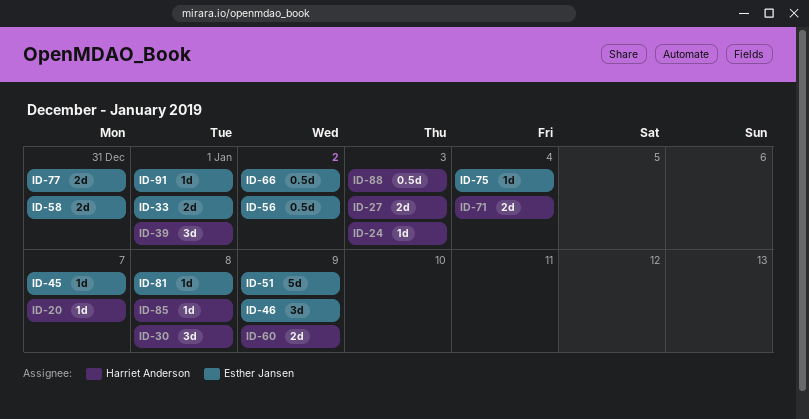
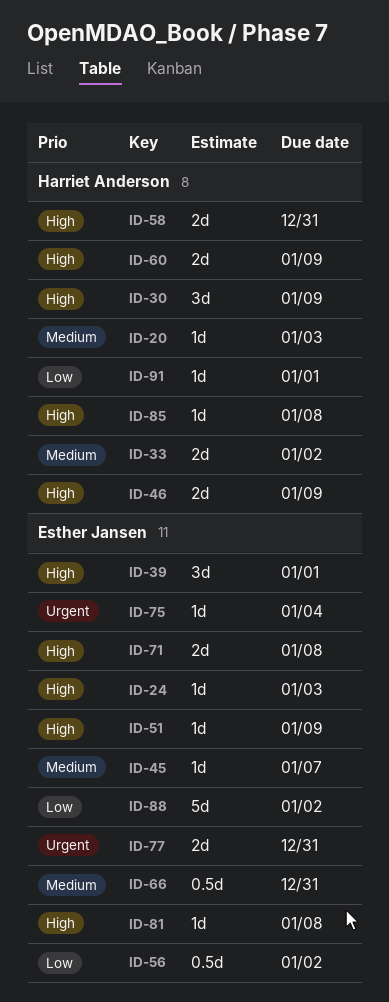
ID-20, due: Jan 7 -> Jan 3
ID-24, owner: Harriet Anderson -> Esther Jansen
ID-27: present -> none
ID-30, due: Jan 8 -> Jan 9
ID-33, owner: Esther Jansen -> Harriet Anderson
ID-33, due: Jan 1 -> Jan 2
ID-39, owner: Harriet Anderson -> Esther Jansen
ID-46, owner: Esther Jansen -> Harriet Anderson
ID-46, estimate: 3d -> 2d
ID-51, estimate: 5d -> 1d
ID-58, owner: Esther Jansen -> Harriet Anderson
ID-66, due: Jan 2 -> Dec 31
ID-71, owner: Harriet Anderson -> Esther Jansen
ID-71, due: Jan 4 -> Jan 8
ID-88, owner: Harriet Anderson -> Esther Jansen
ID-88, estimate: 0.5d -> 5d
ID-88, due: Jan 3 -> Jan 2
ID-91, owner: Esther Jansen -> Harriet Anderson

